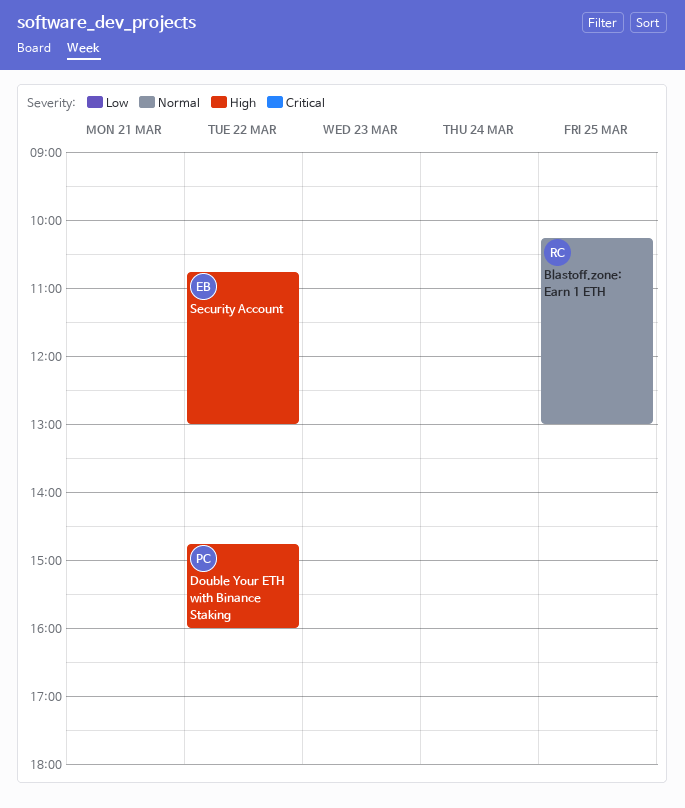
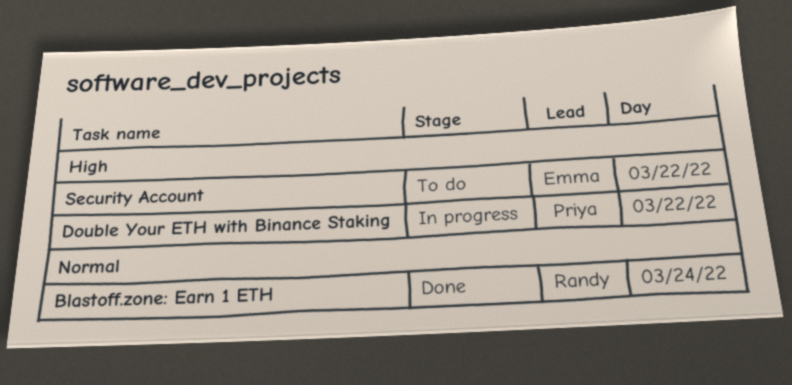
Blastoff.zone: Earn 1 ETH, day: Mar 25 -> Mar 24

